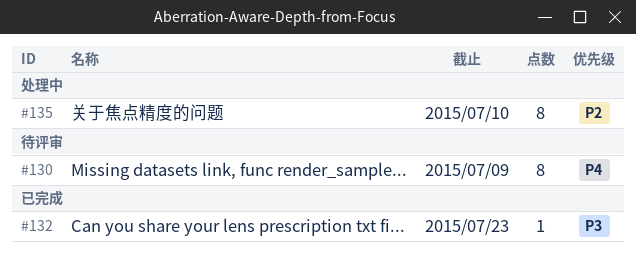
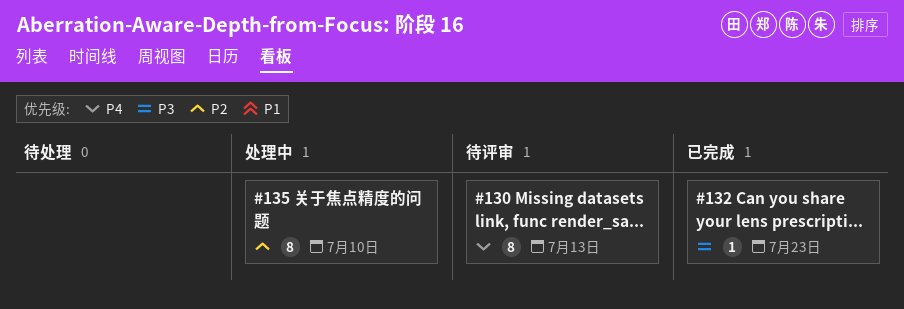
#130, due: Jul 9 -> Jul 13

